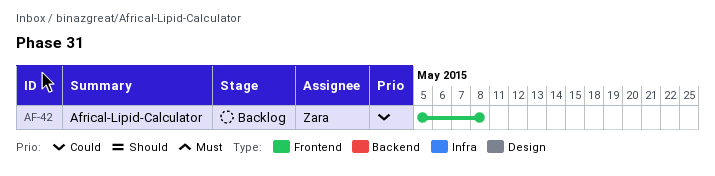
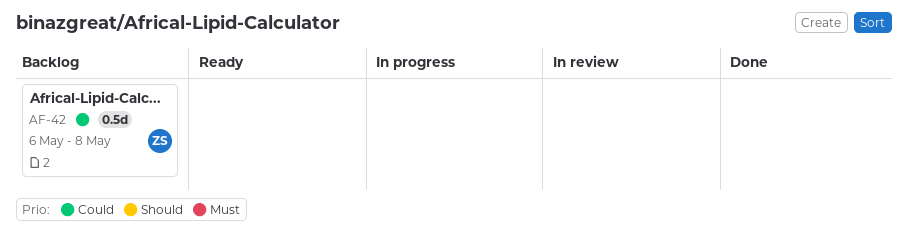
AF-42, start: May 5 -> May 6

